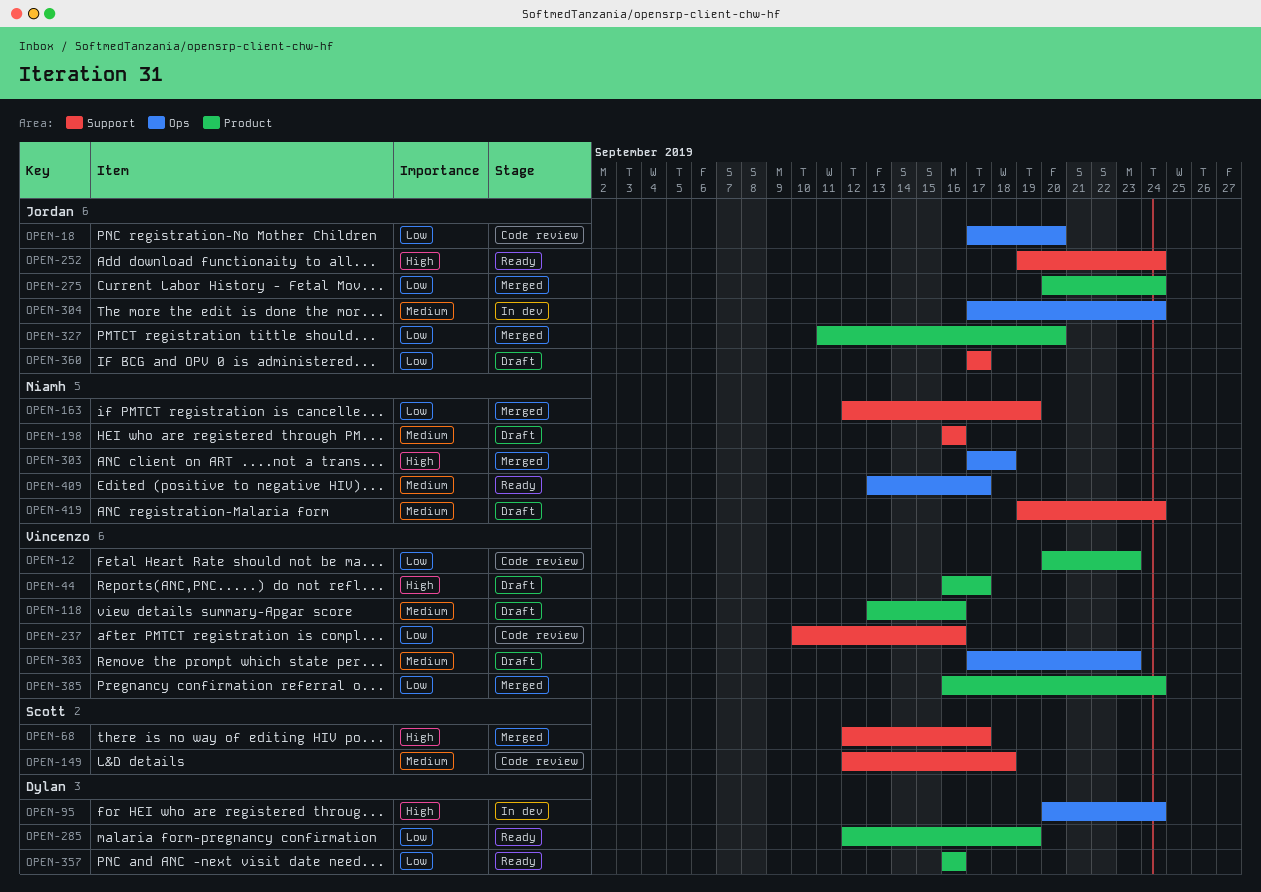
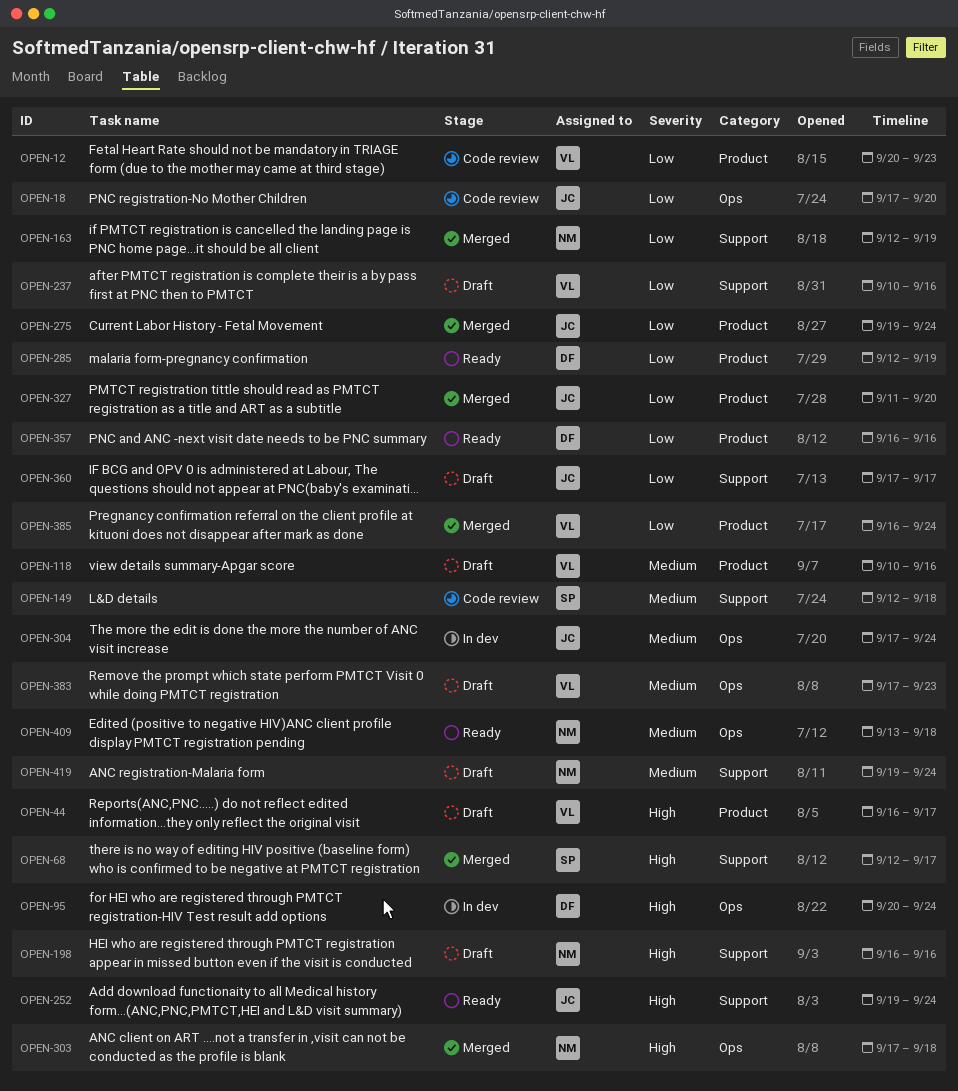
OPEN-118, start: Sep 13 -> Sep 10
OPEN-198, priority: Medium -> High
OPEN-237, status: Code review -> Draft
OPEN-275, start: Sep 20 -> Sep 19
OPEN-409, due: Sep 17 -> Sep 18

